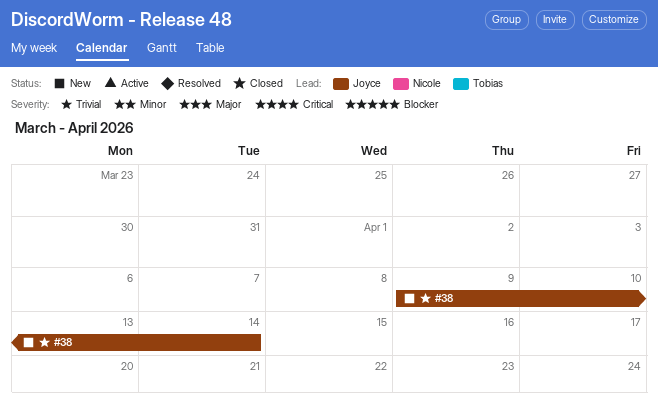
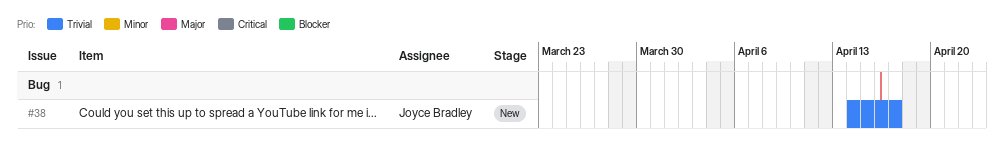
#38, start: Apr 9 -> Apr 14
#38, due: Apr 14 -> Apr 17

